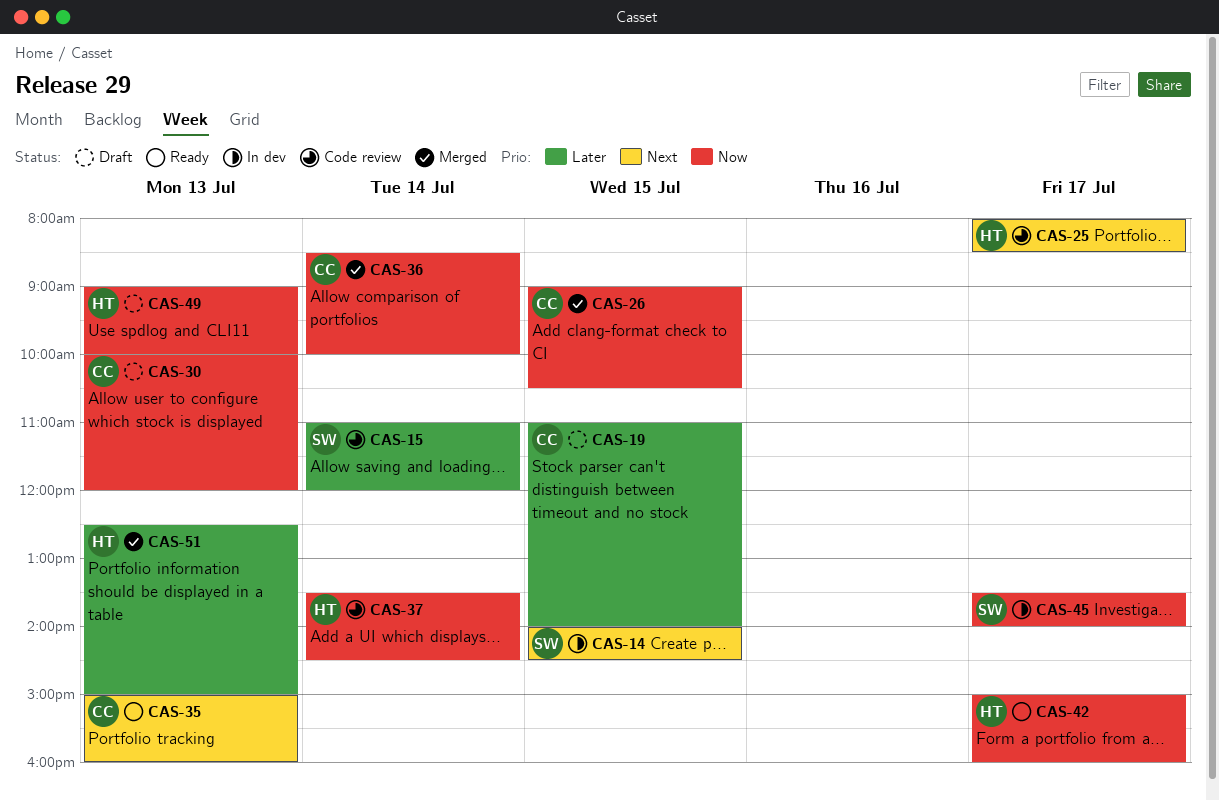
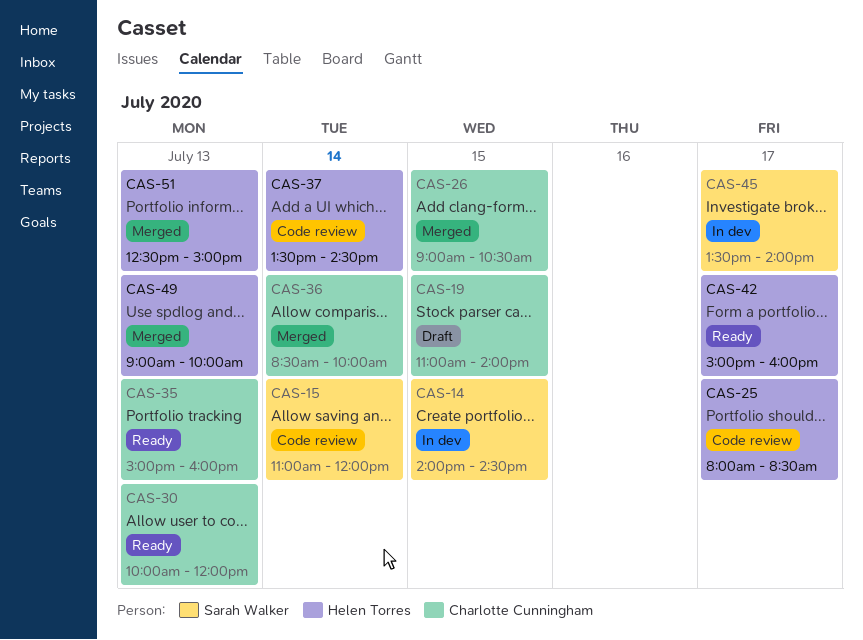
CAS-30, status: Draft -> Ready
CAS-49, status: Draft -> Merged

